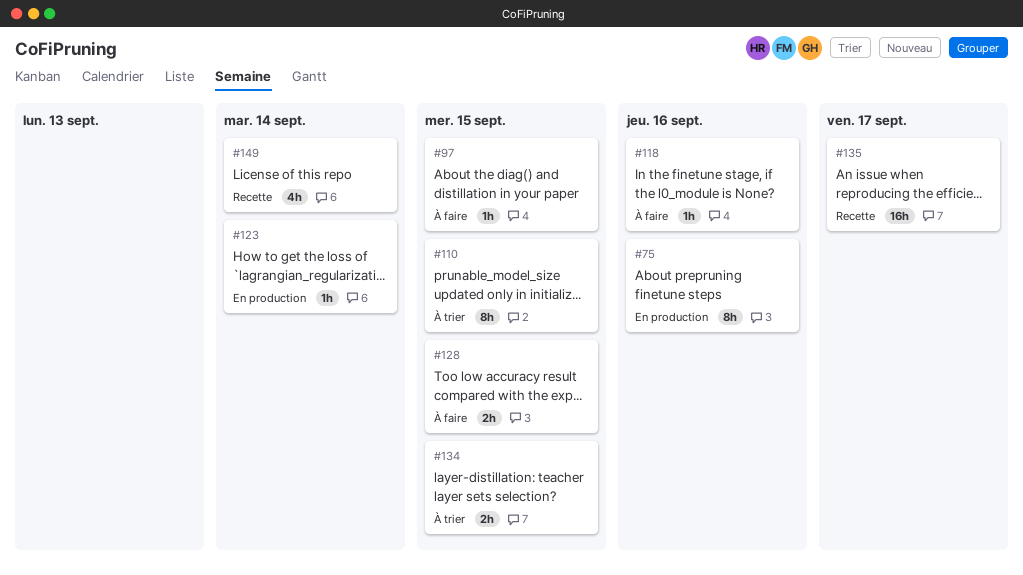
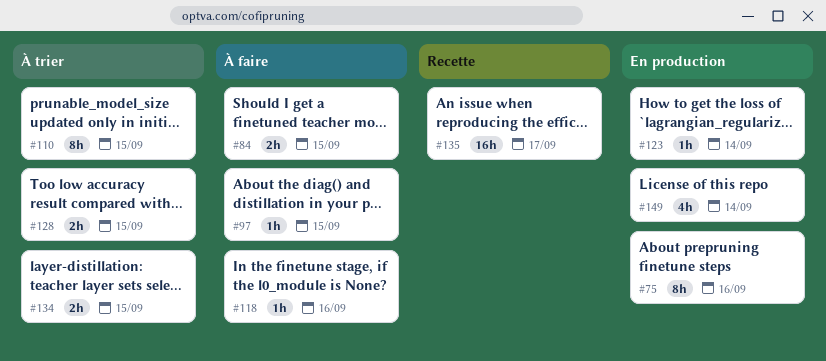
#84: none -> present
#128, status: À faire -> À trier
#149, status: Recette -> En production

